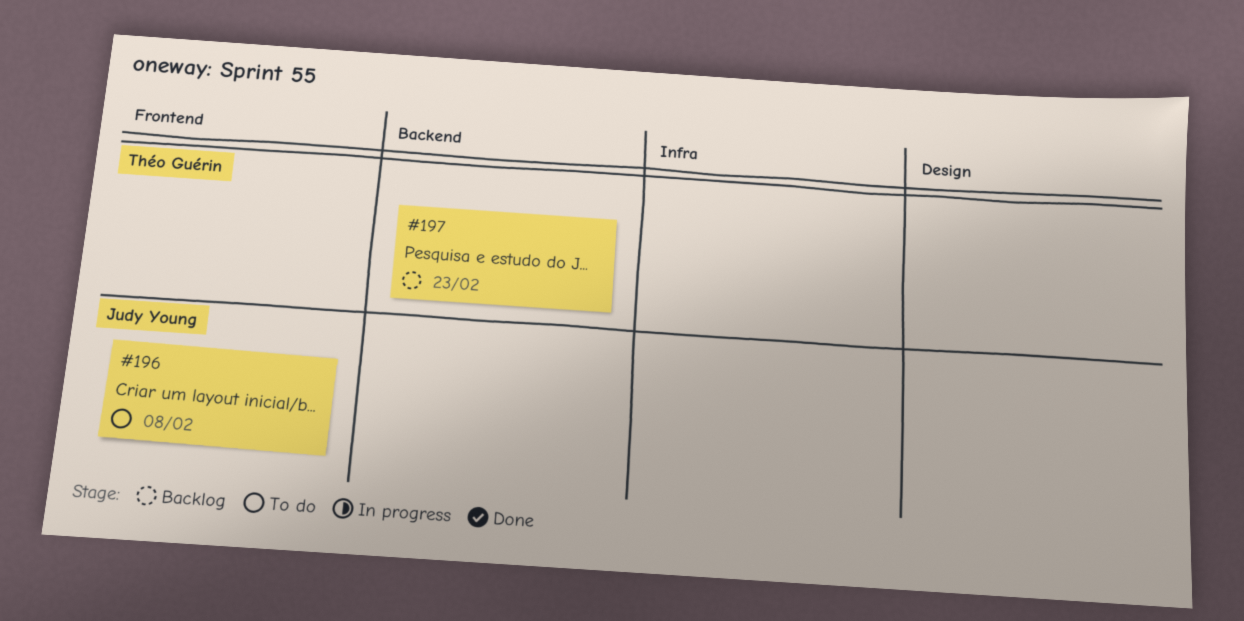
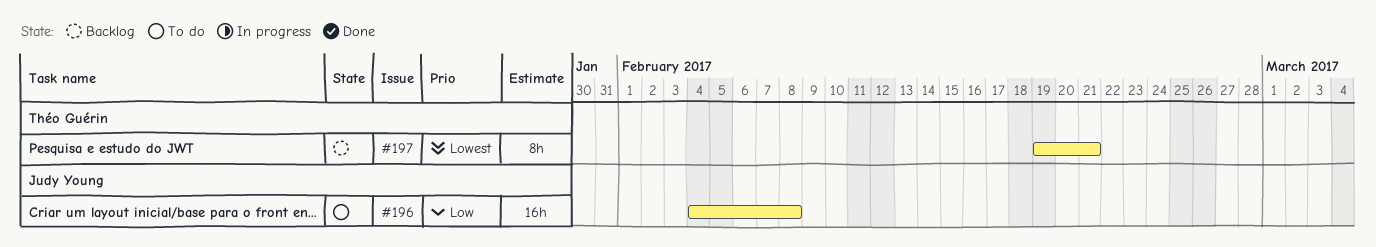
#197, due: Feb 23 -> Feb 21

